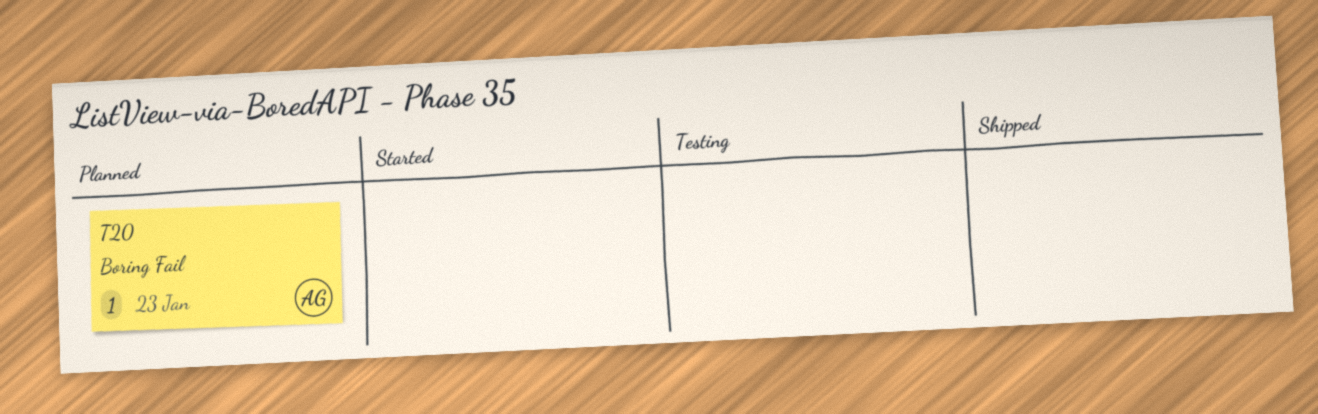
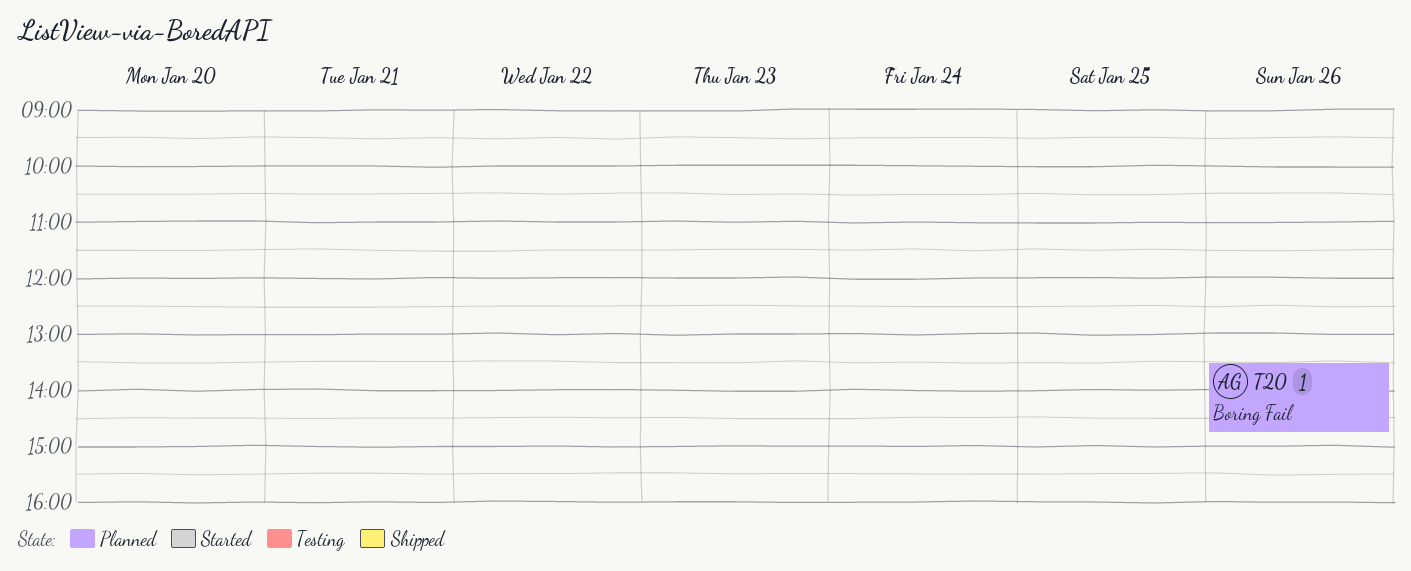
T20, day: Jan 23 -> Jan 26

